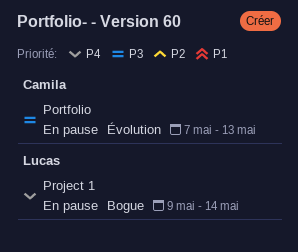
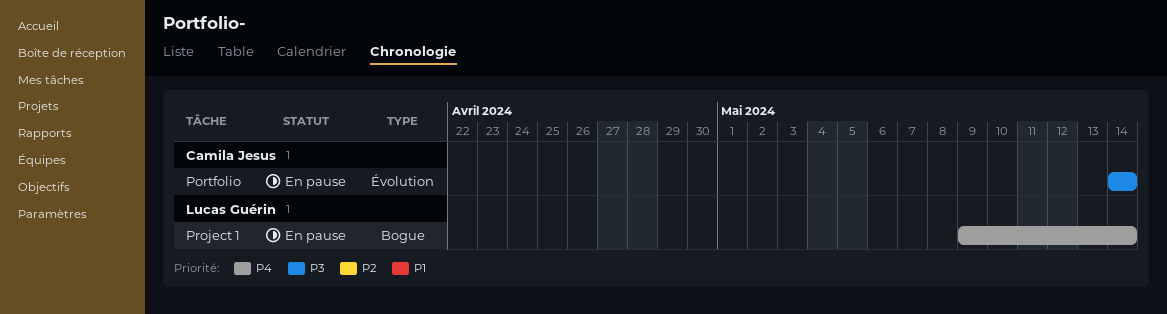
Portfolio, start: May 7 -> May 14
Portfolio, due: May 13 -> May 14

